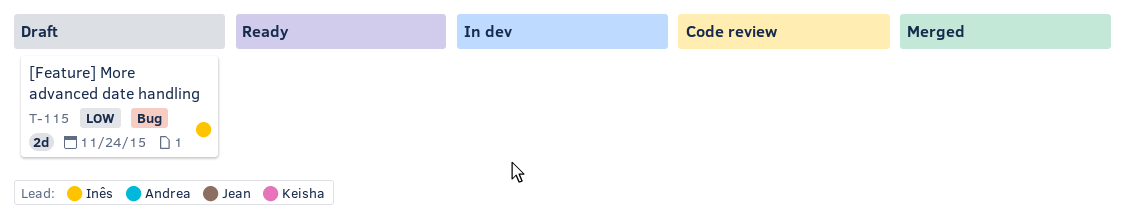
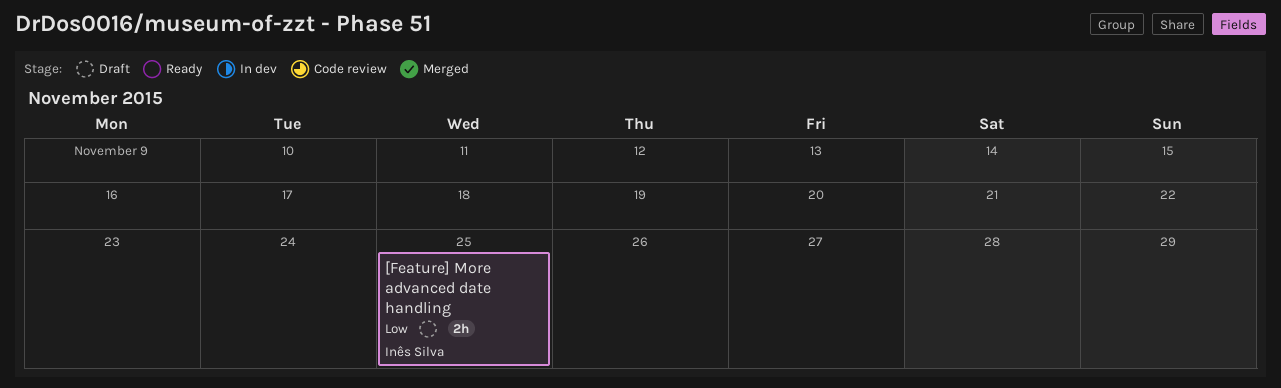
[Feature] More advanced date handling, estimate: 2d -> 2h
[Feature] More advanced date handling, due: Nov 24 -> Nov 25

